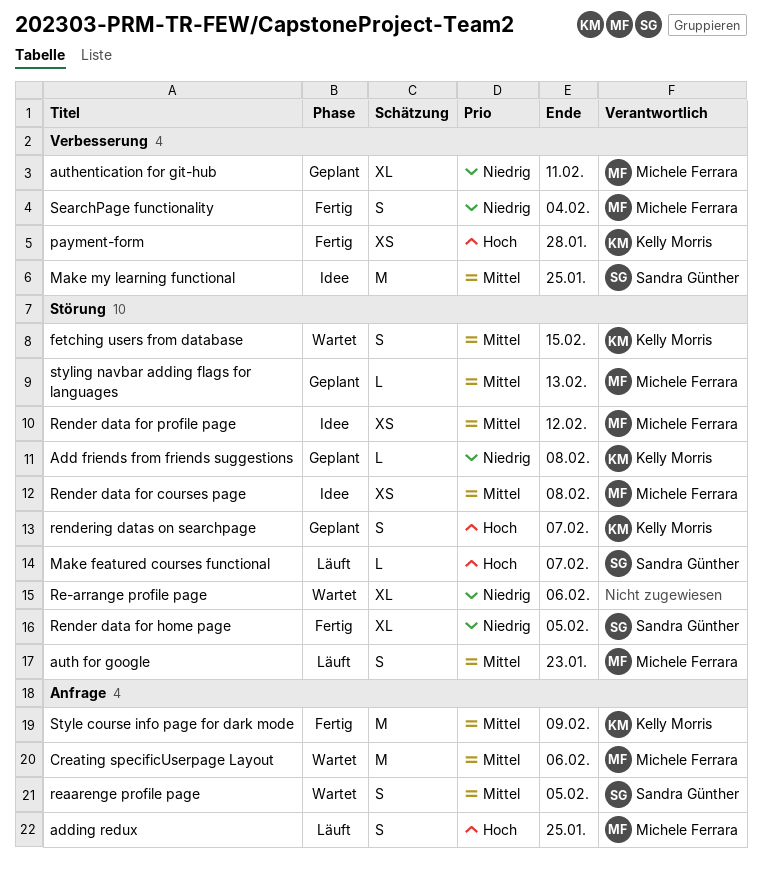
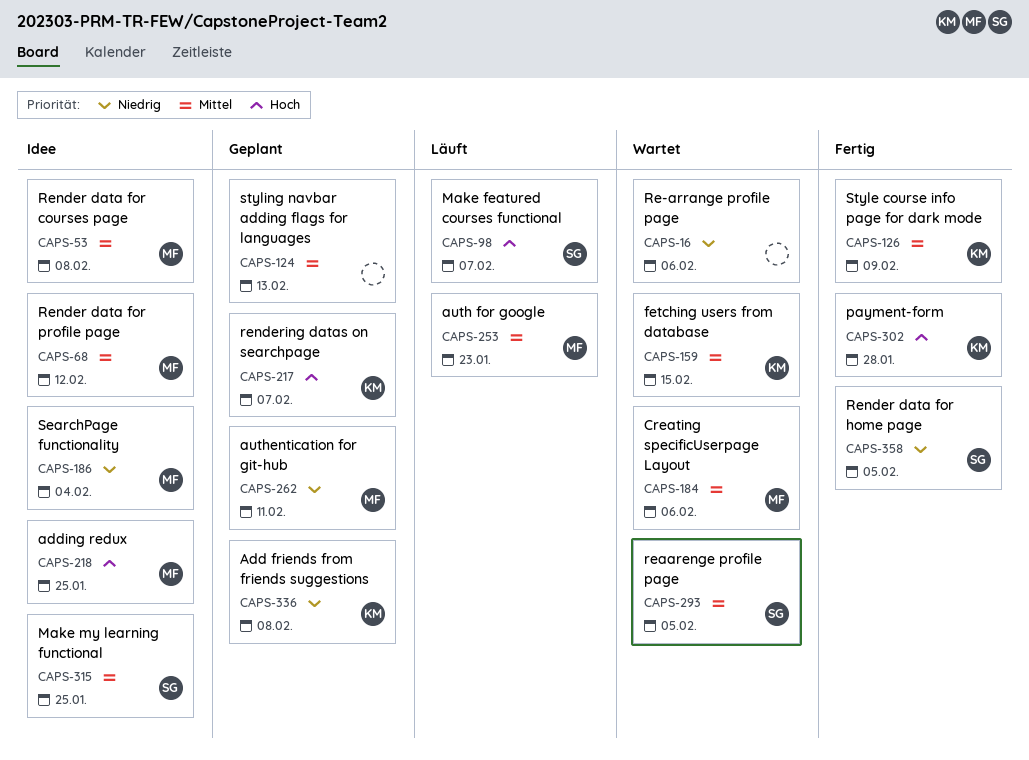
adding redux, status: Läuft -> Idee
SearchPage functionality, status: Fertig -> Idee
styling navbar adding flags for languages, owner: Michele Ferrara -> none

